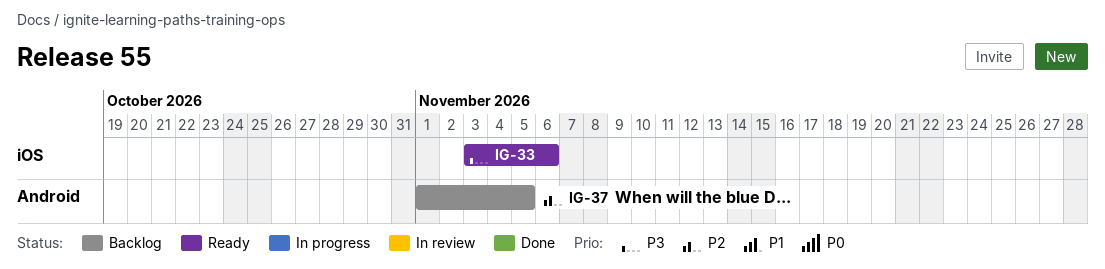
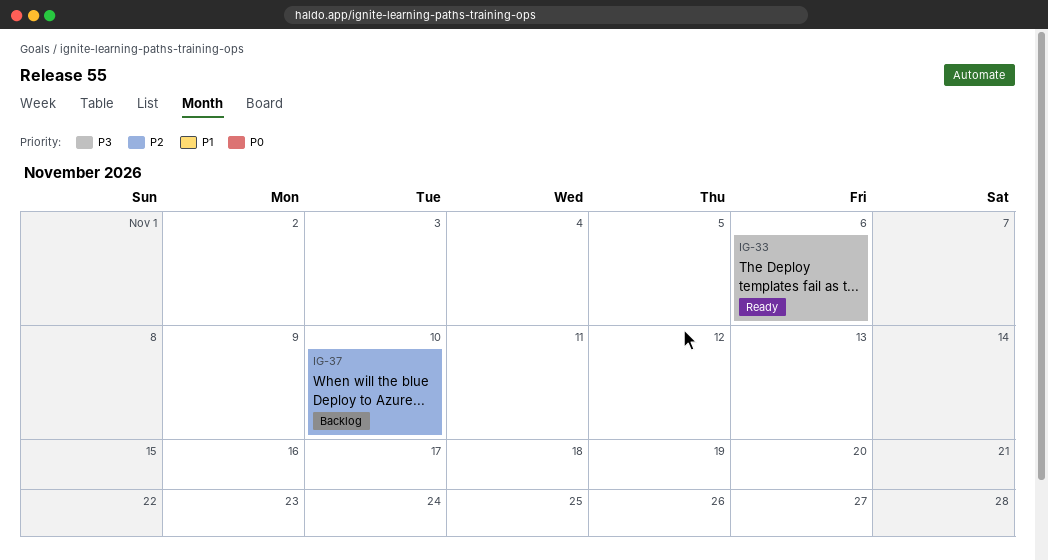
IG-37, due: Nov 5 -> Nov 10

